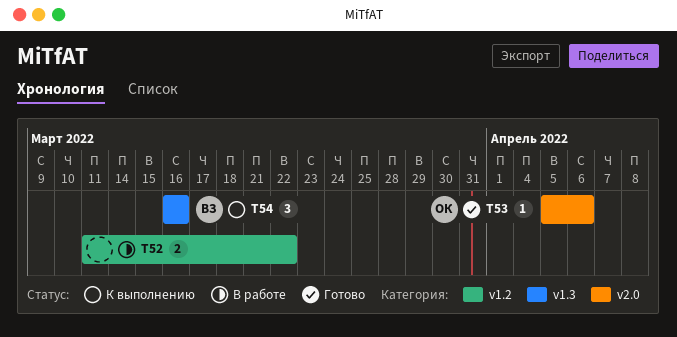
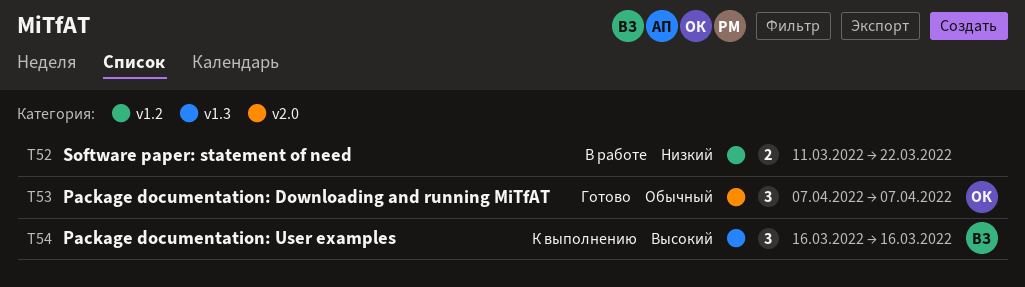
T53, estimate: 1 -> 3
T53, start: Apr 5 -> Apr 7
T53, due: Apr 6 -> Apr 7

